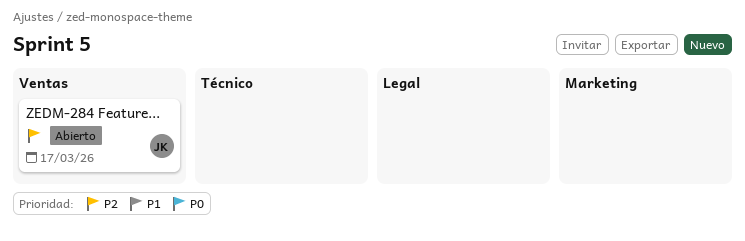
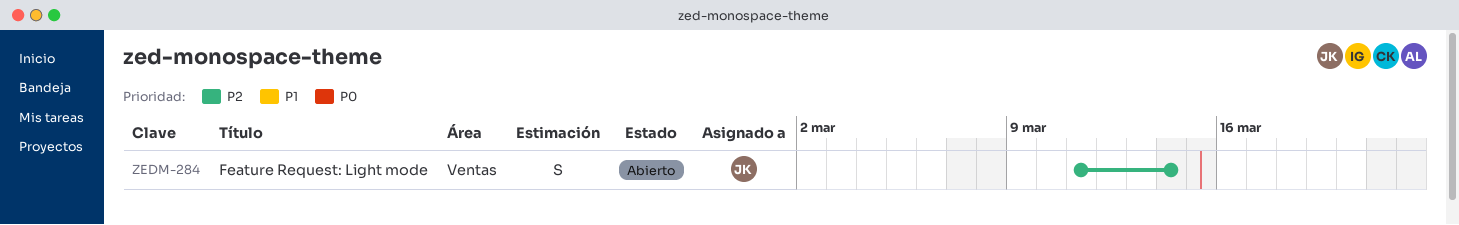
ZEDM-284, due: Mar 17 -> Mar 14

